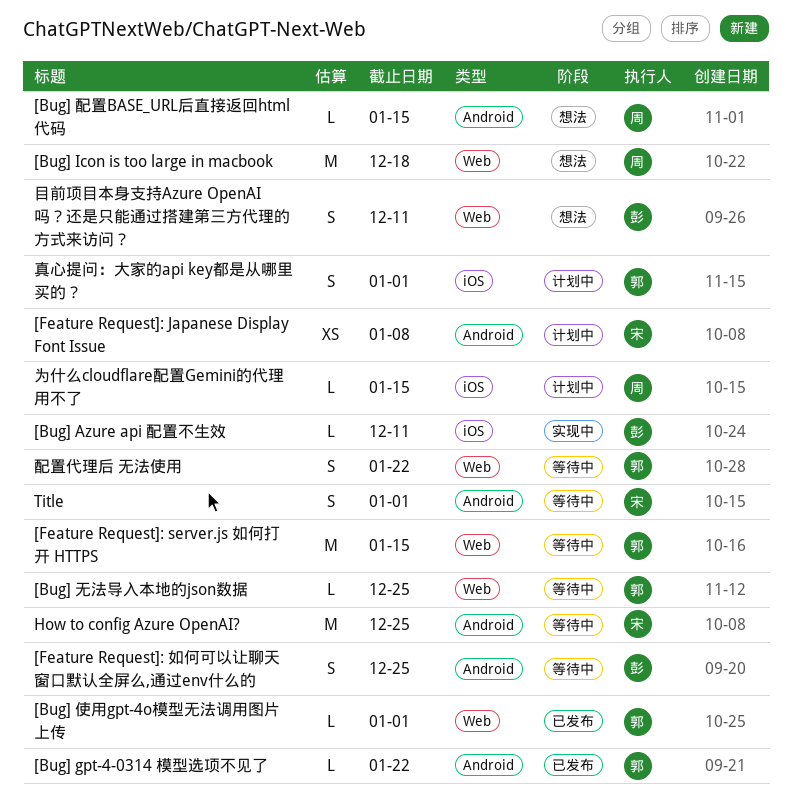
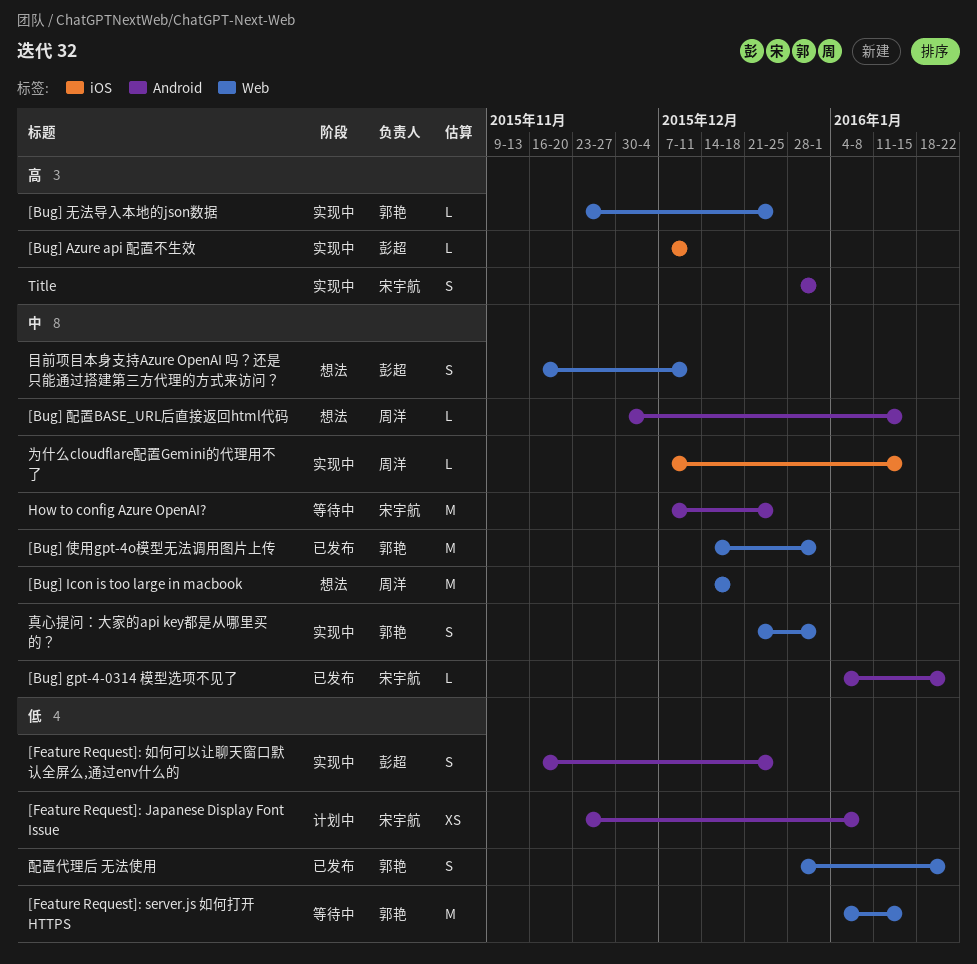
[Bug] gpt-4-0314 模型选项不见了, owner: 郭艳 -> 宋宇航
[Bug] 使用gpt-4o模型无法调用图片上传, estimate: L -> M
[Bug] 无法导入本地的json数据, status: 等待中 -> 实现中
[Feature Request]: 如何可以让聊天窗口默认全屏么,通过env什么的, status: 等待中 -> 实现中
Title, status: 等待中 -> 实现中
为什么cloudflare配置Gemini的代理用不了, status: 计划中 -> 实现中
真心提问：大家的api key都是从哪里买的？, status: 计划中 -> 实现中
真心提问：大家的api key都是从哪里买的？, label: iOS -> Web
配置代理后 无法使用, status: 等待中 -> 已发布

